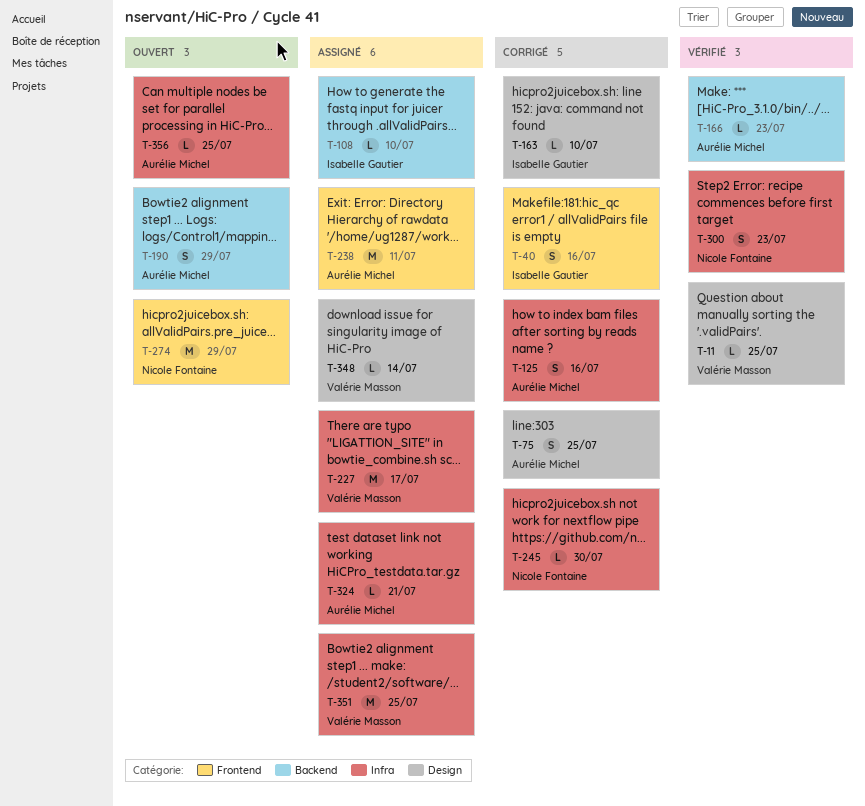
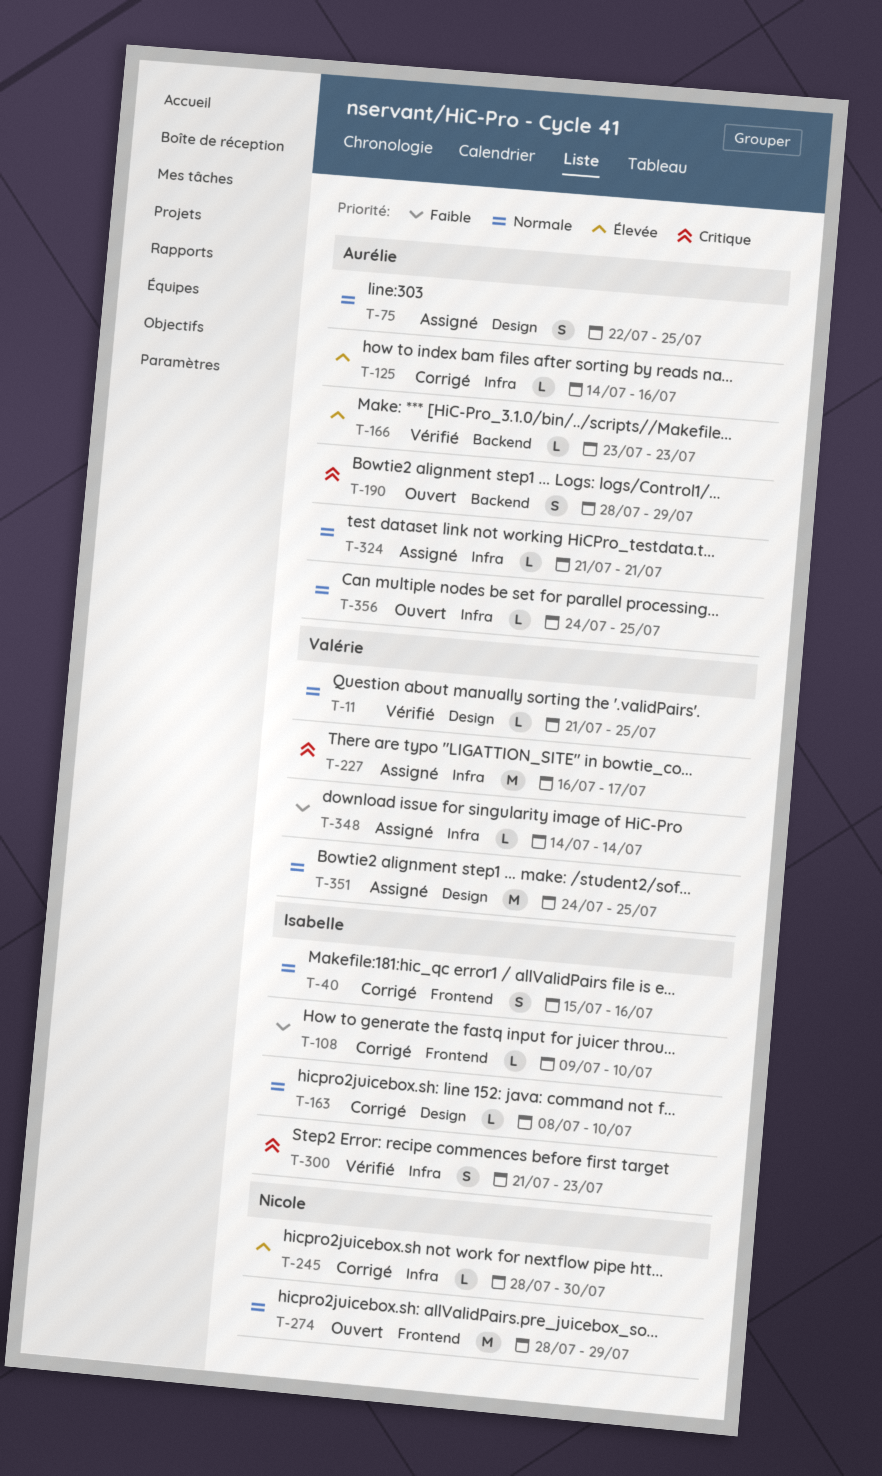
T-75, status: Corrigé -> Assigné
T-108, status: Assigné -> Corrigé
T-108, label: Backend -> Frontend
T-125, estimate: S -> L
T-238: present -> none
T-300, owner: Nicole Fontaine -> Isabelle Gautier
T-348, label: Design -> Infra
T-351, label: Infra -> Design

